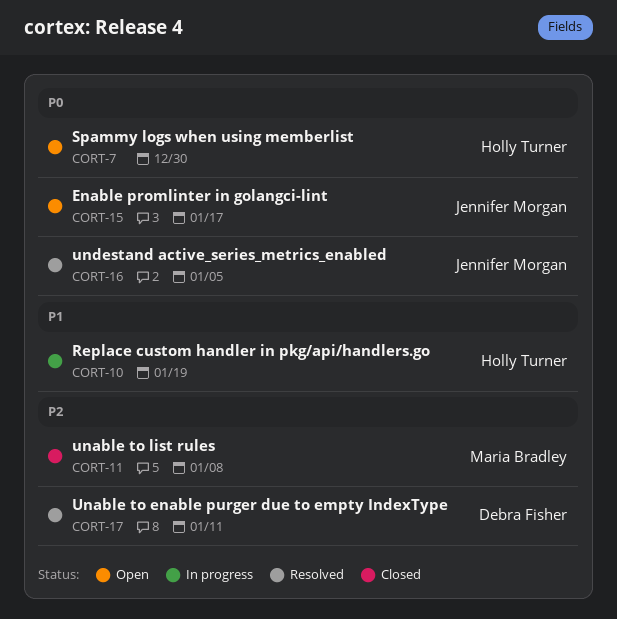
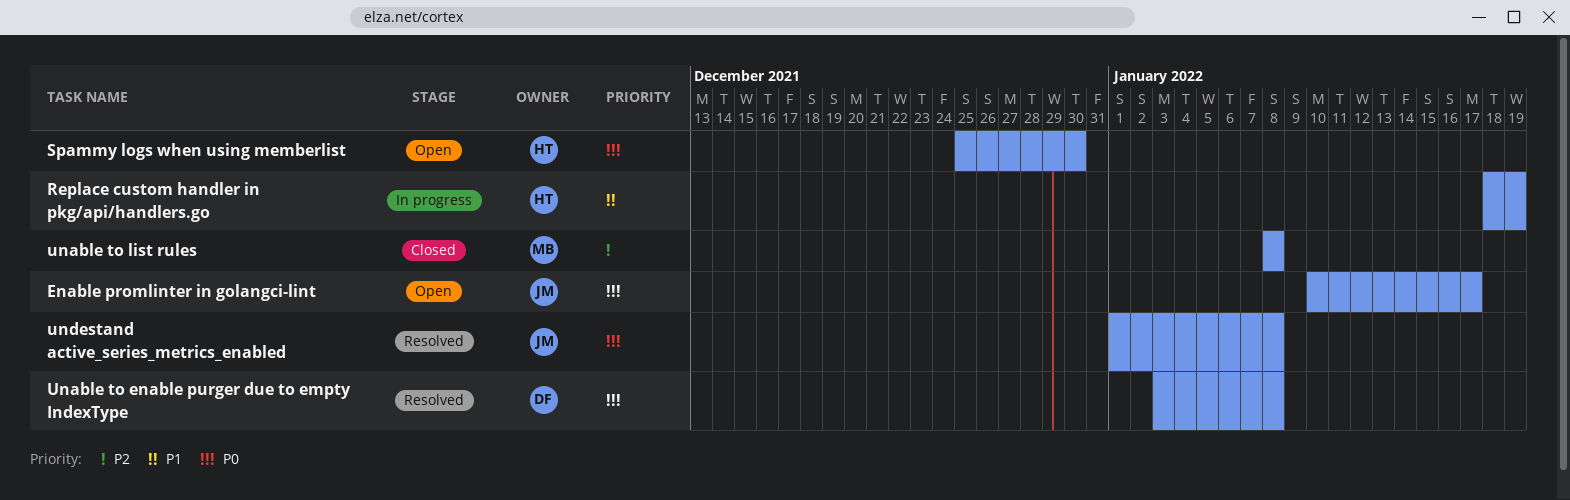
Unable to enable purger due to empty IndexType, priority: P2 -> P0
Unable to enable purger due to empty IndexType, due: Jan 11 -> Jan 8
undestand active_series_metrics_enabled, due: Jan 5 -> Jan 8

